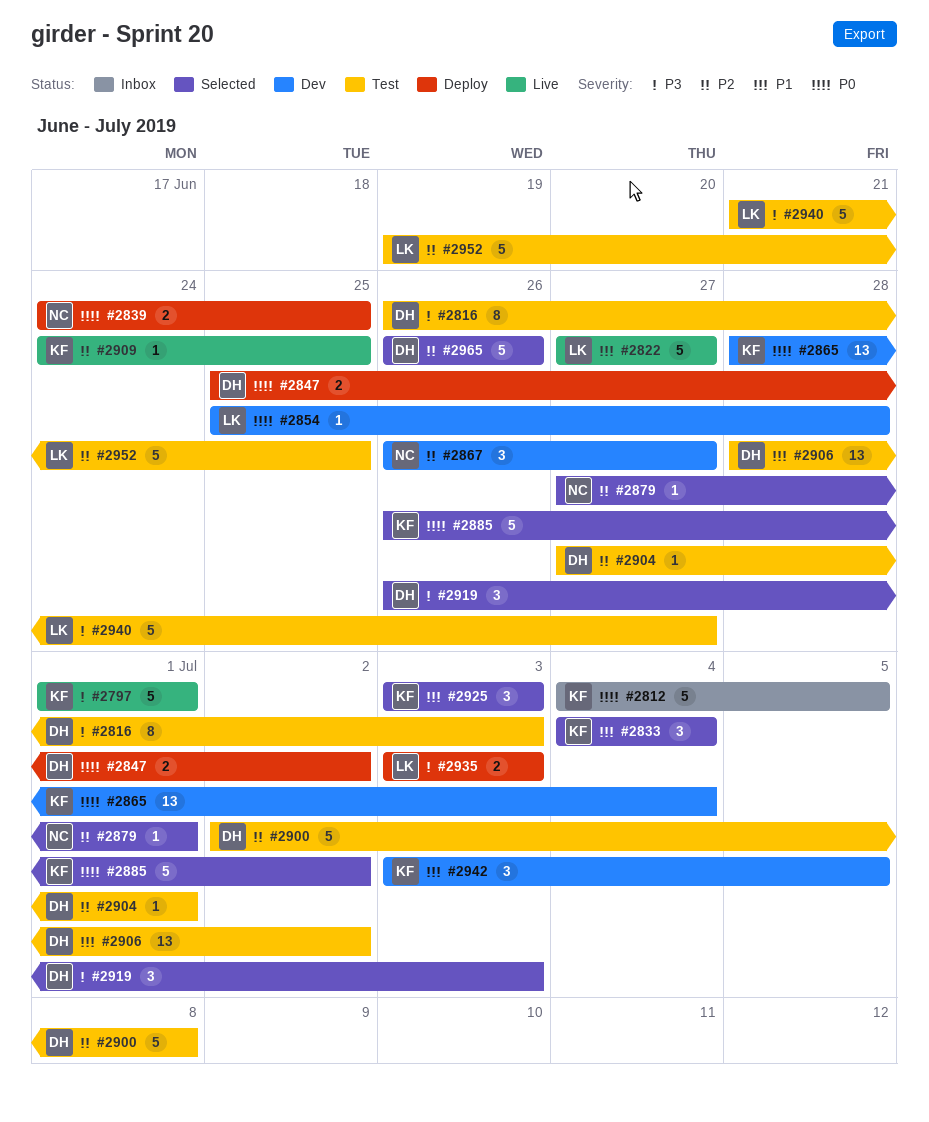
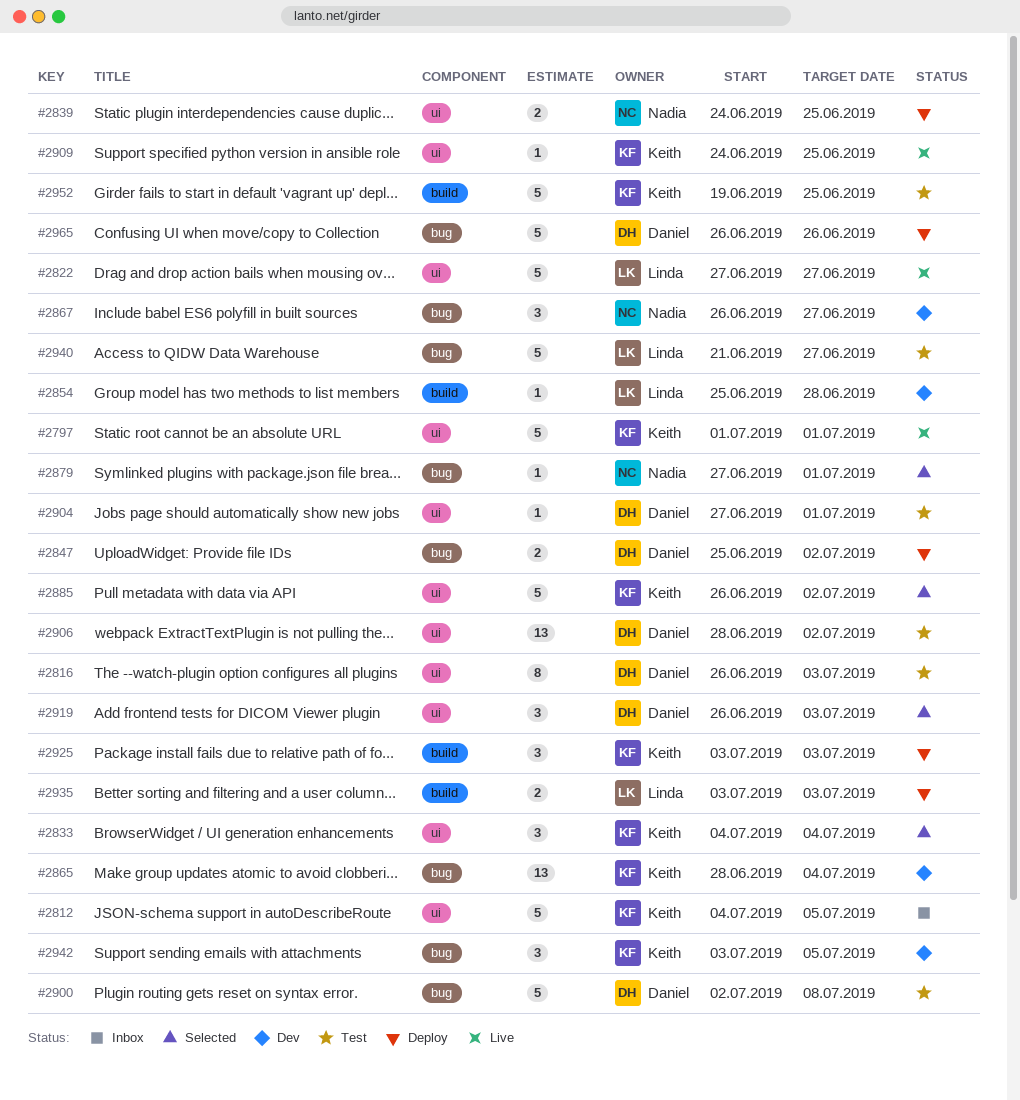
#2925, status: Selected -> Deploy
#2952, owner: Linda -> Keith
#2965, status: Selected -> Deploy

